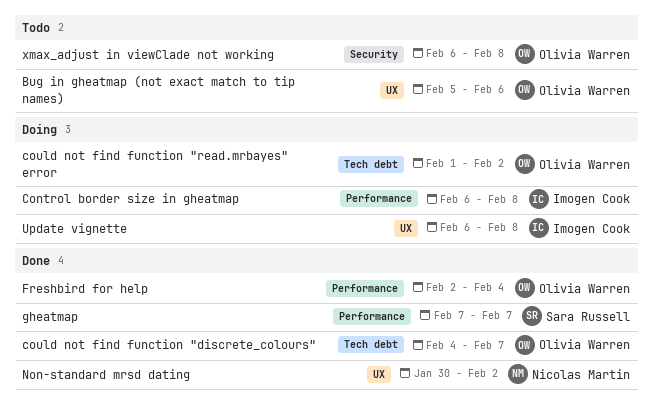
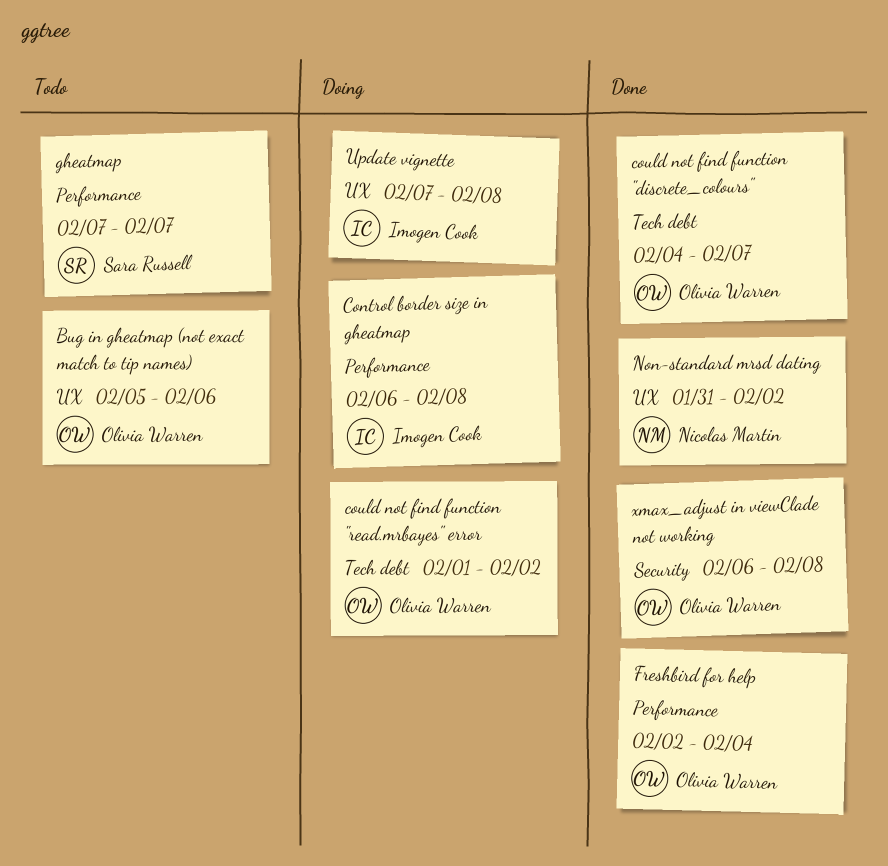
gheatmap, status: Done -> Todo
Non-standard mrsd dating, start: Jan 30 -> Jan 31
Update vignette, start: Feb 6 -> Feb 7
xmax_adjust in viewClade not working, status: Todo -> Done

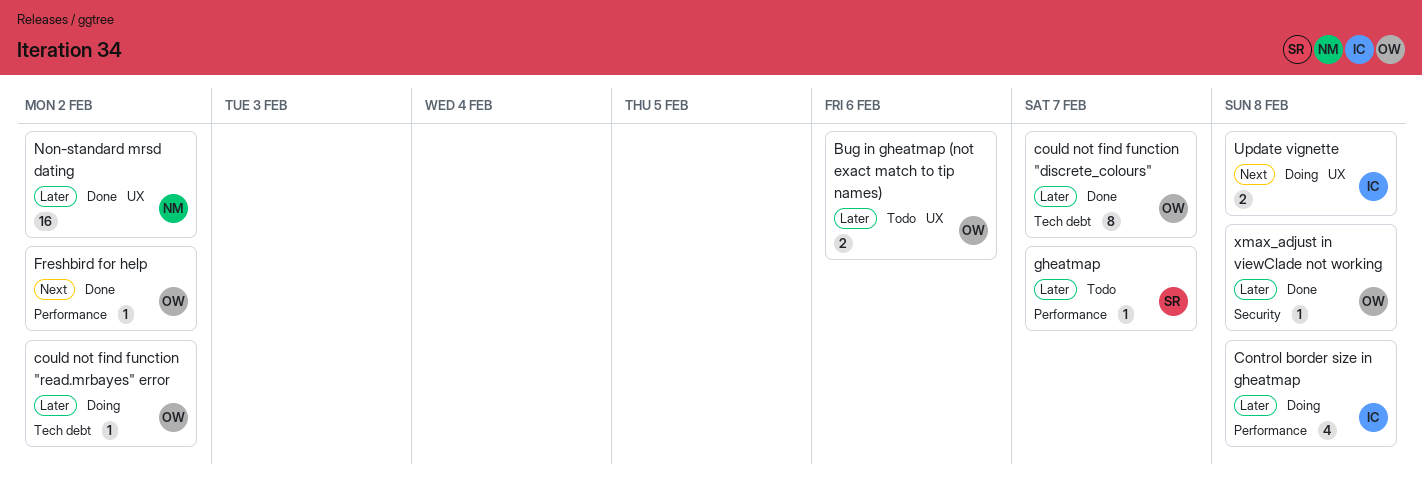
Freshbird for help, due: Feb 4 -> Feb 2

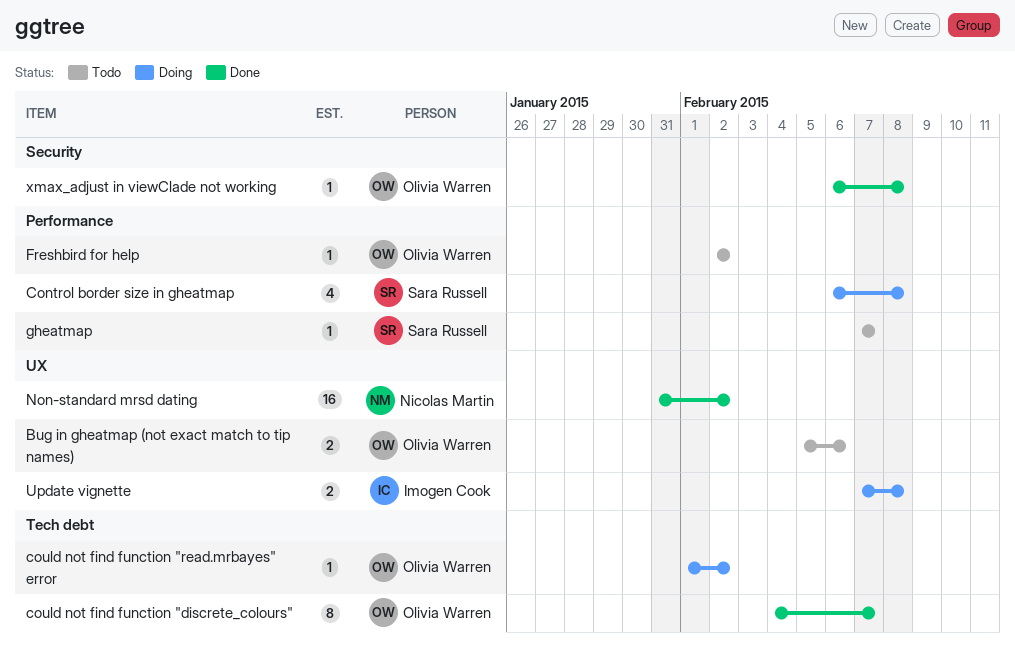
Control border size in gheatmap, owner: Imogen Cook -> Sara Russell
Freshbird for help, status: Done -> Todo

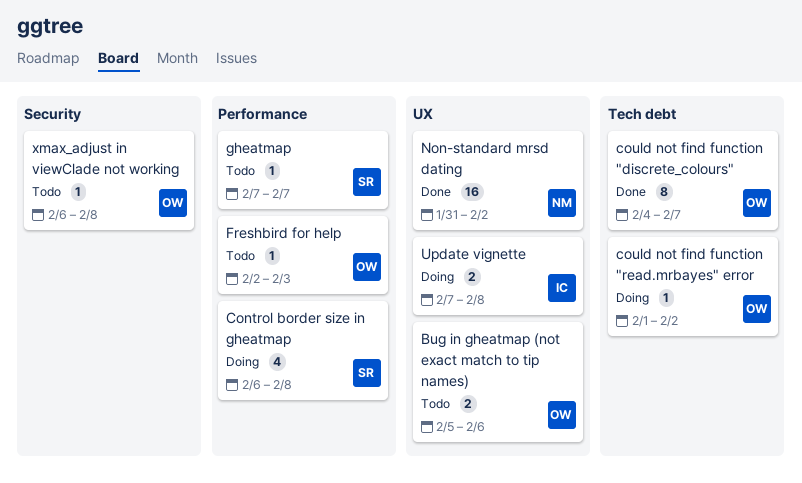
Freshbird for help, due: Feb 2 -> Feb 3
xmax_adjust in viewClade not working, status: Done -> Todo

